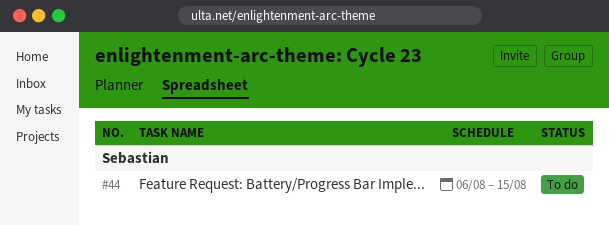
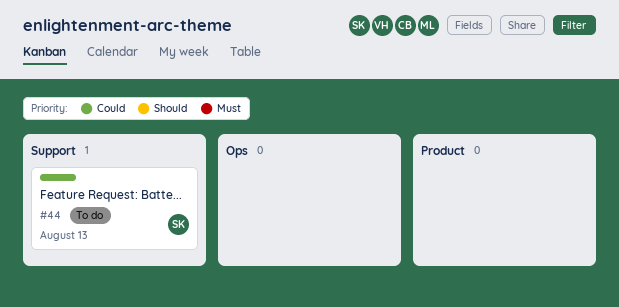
#44, due: Aug 15 -> Aug 13

